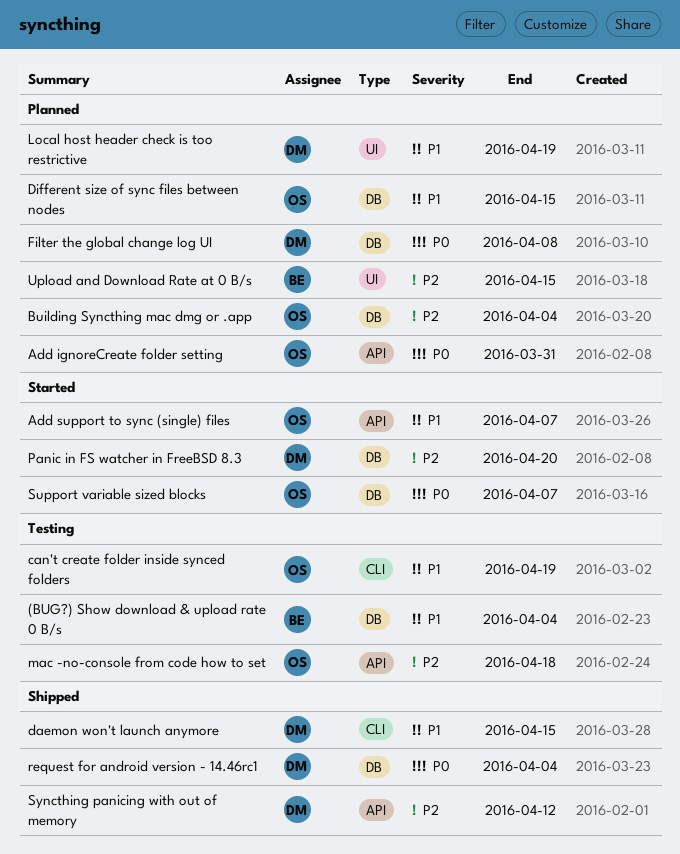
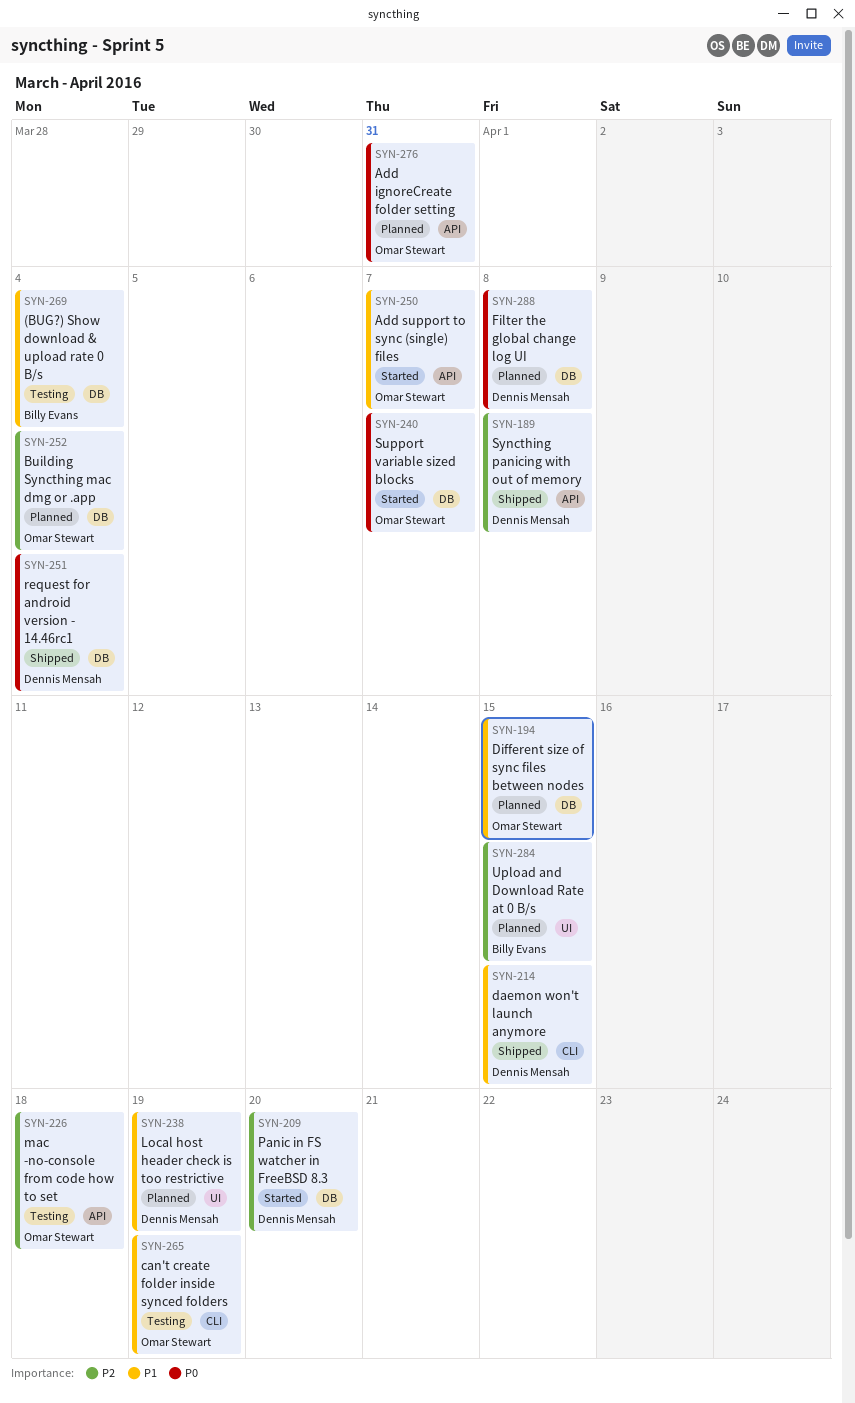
Syncthing panicing with out of memory, due: Apr 12 -> Apr 8

